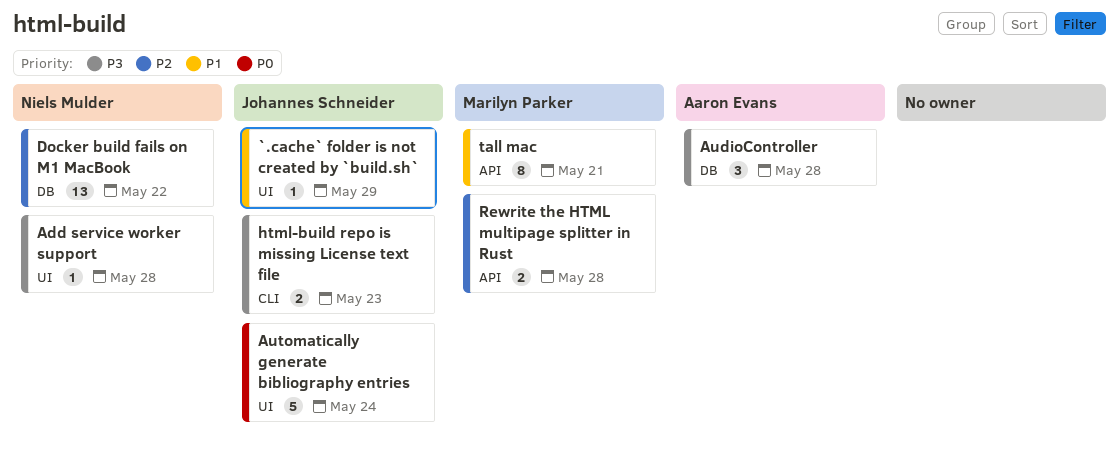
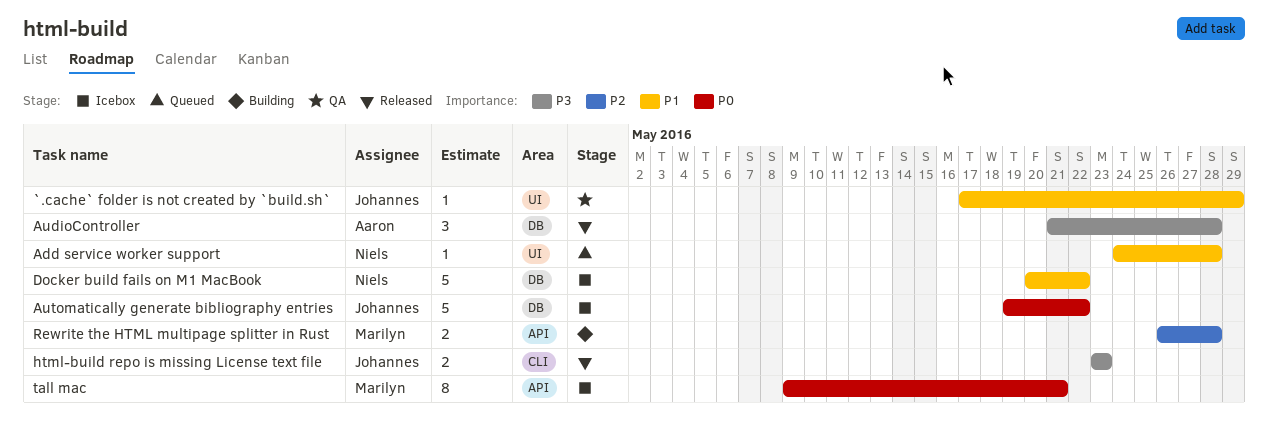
Add service worker support, priority: P3 -> P1
Automatically generate bibliography entries, label: UI -> DB
Automatically generate bibliography entries, due: May 24 -> May 22
Docker build fails on M1 MacBook, priority: P2 -> P1
Docker build fails on M1 MacBook, estimate: 13 -> 5
tall mac, priority: P1 -> P0

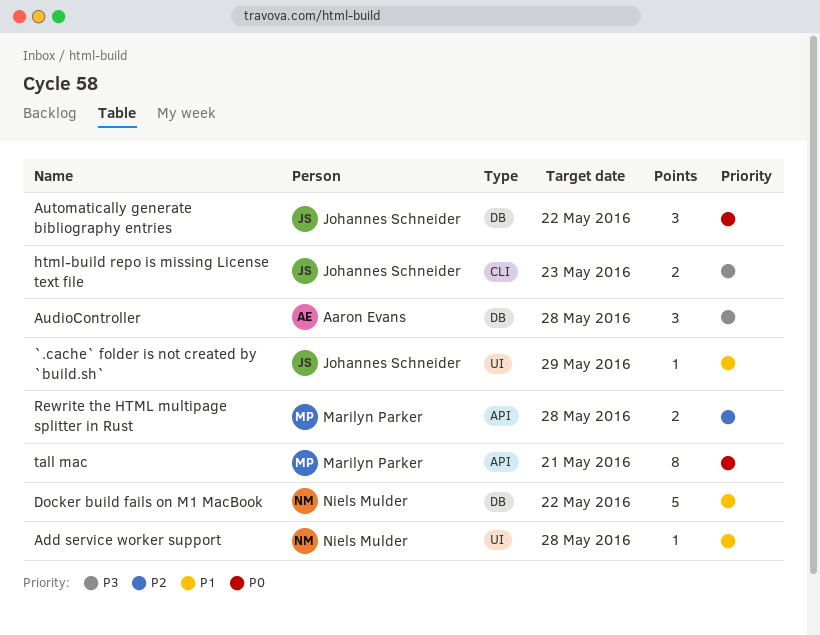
Automatically generate bibliography entries, estimate: 5 -> 3

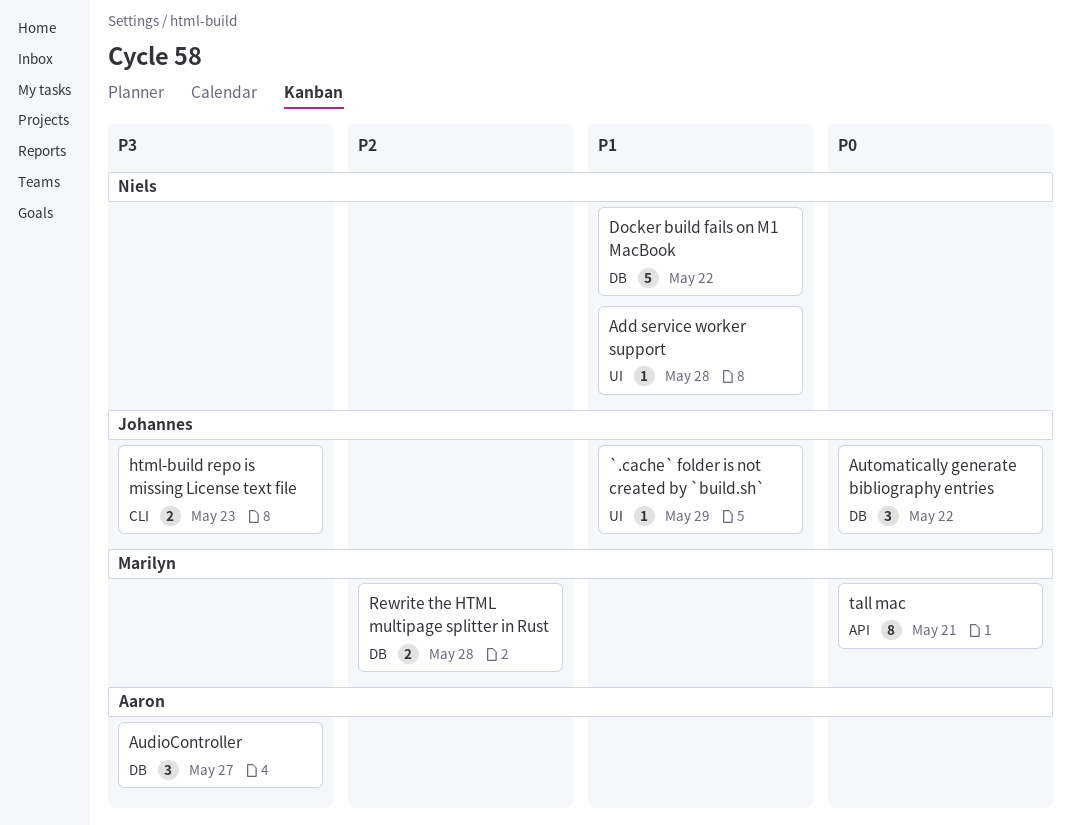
AudioController, due: May 28 -> May 27
Rewrite the HTML multipage splitter in Rust, label: API -> DB

